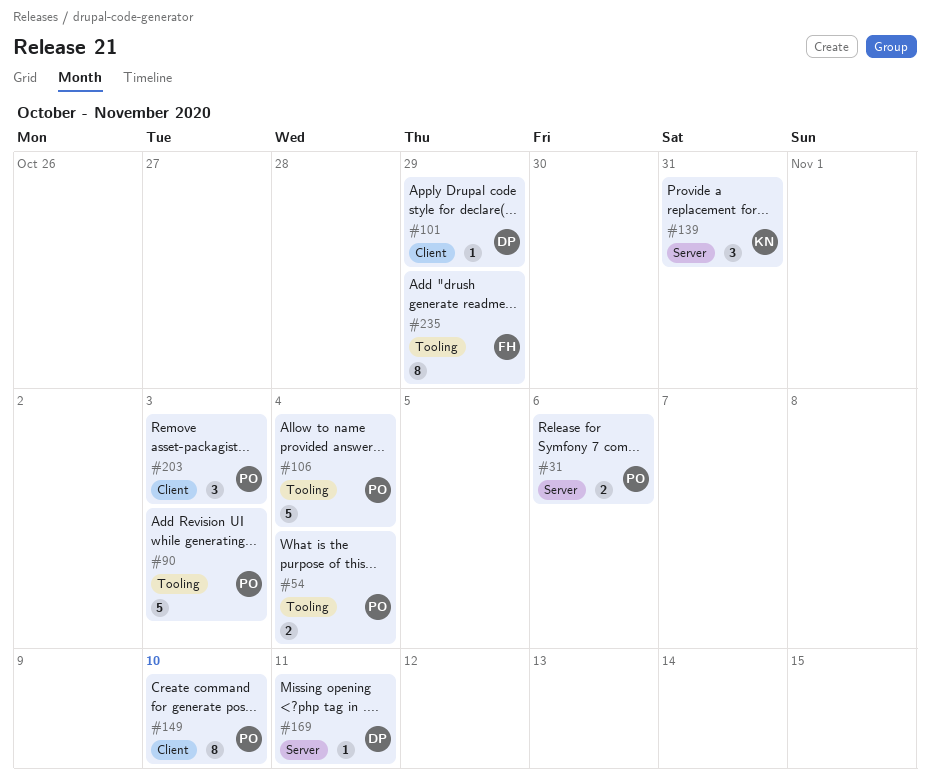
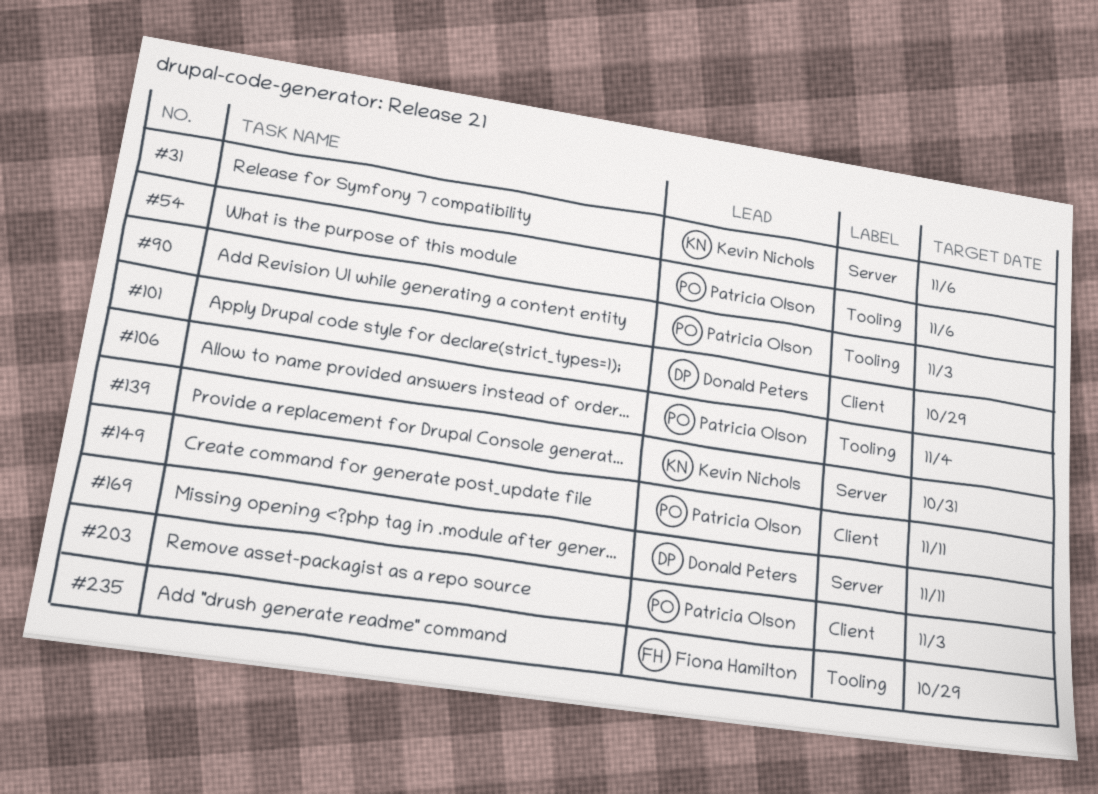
#31, owner: Patricia Olson -> Kevin Nichols
#54, due: Nov 4 -> Nov 6
#149, due: Nov 10 -> Nov 11

